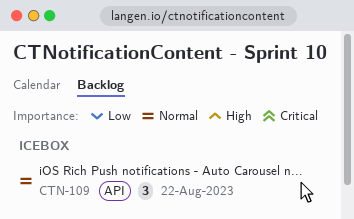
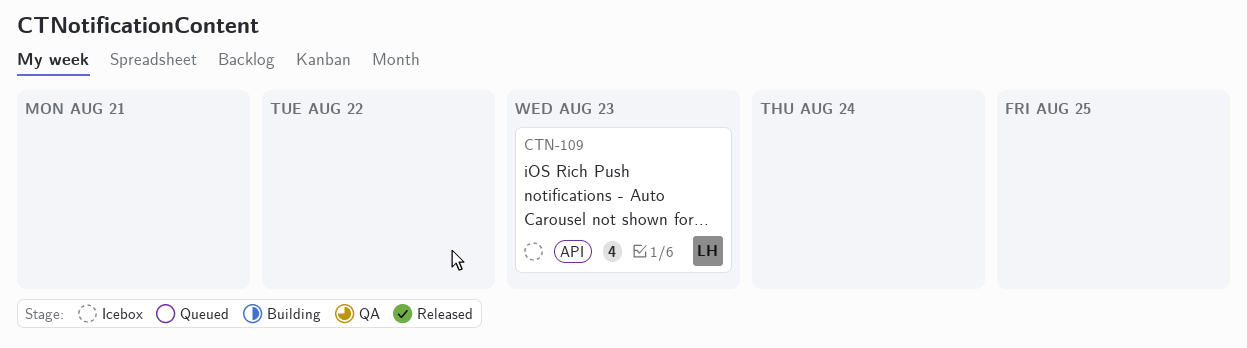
CTN-109, estimate: 3 -> 4
CTN-109, due: Aug 22 -> Aug 23

